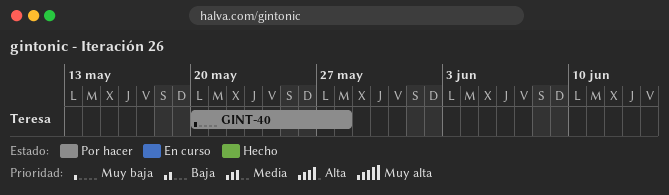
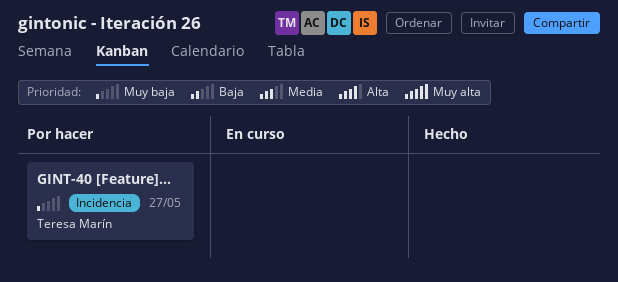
GINT-40, due: May 28 -> May 27

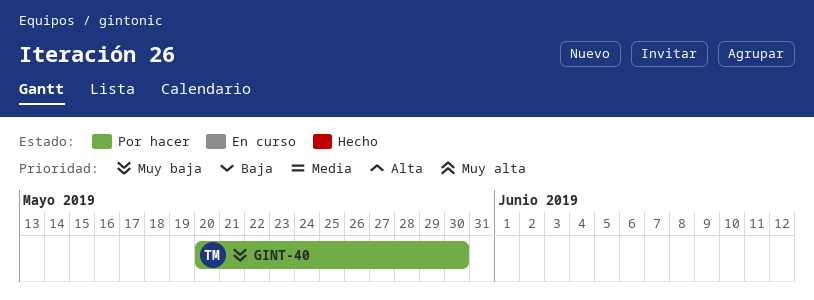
GINT-40, due: May 27 -> May 30

